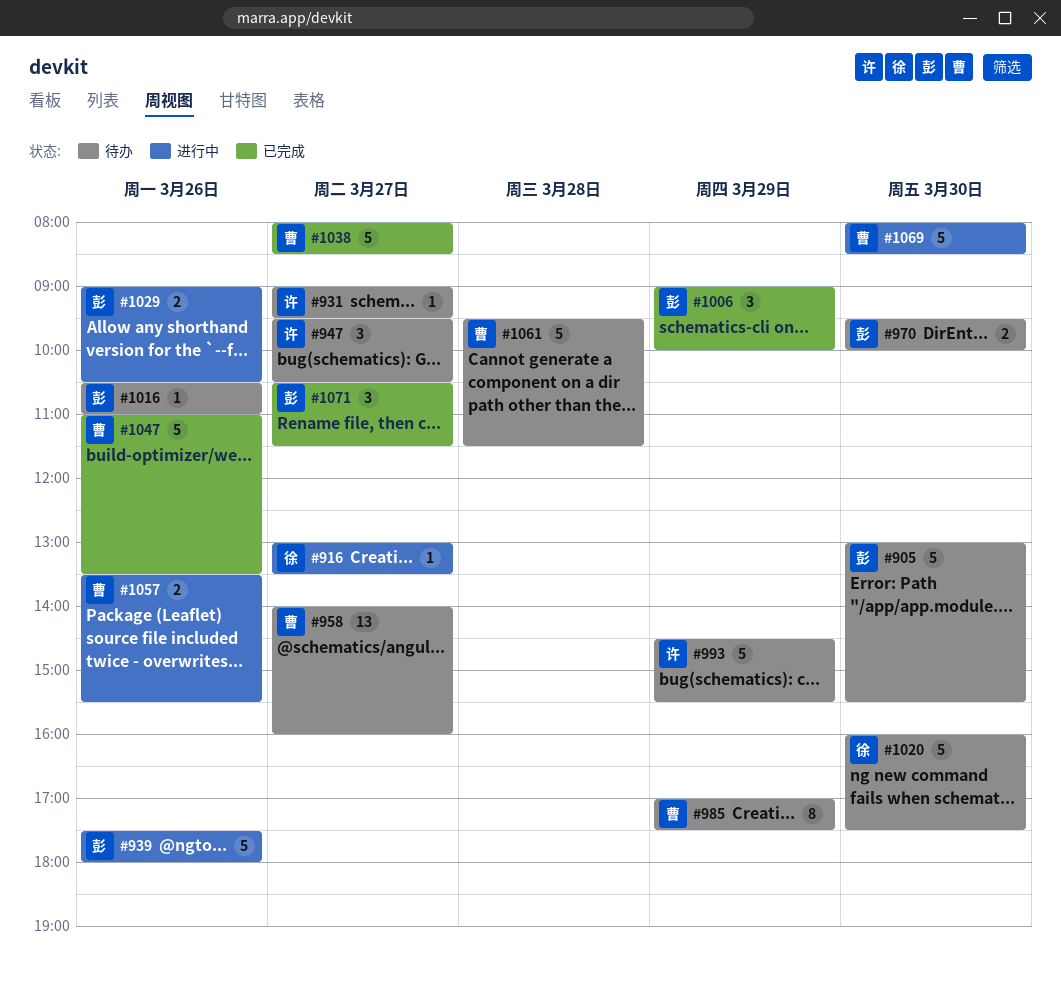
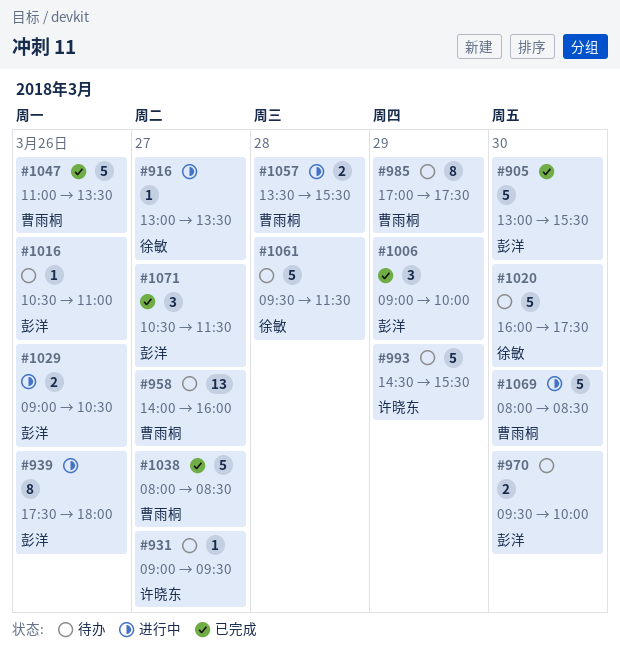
#905, status: 待办 -> 已完成
#939, estimate: 5 -> 8
#947: present -> none
#1057, day: Mar 26 -> Mar 28
#1061, owner: 曹雨桐 -> 徐敏

